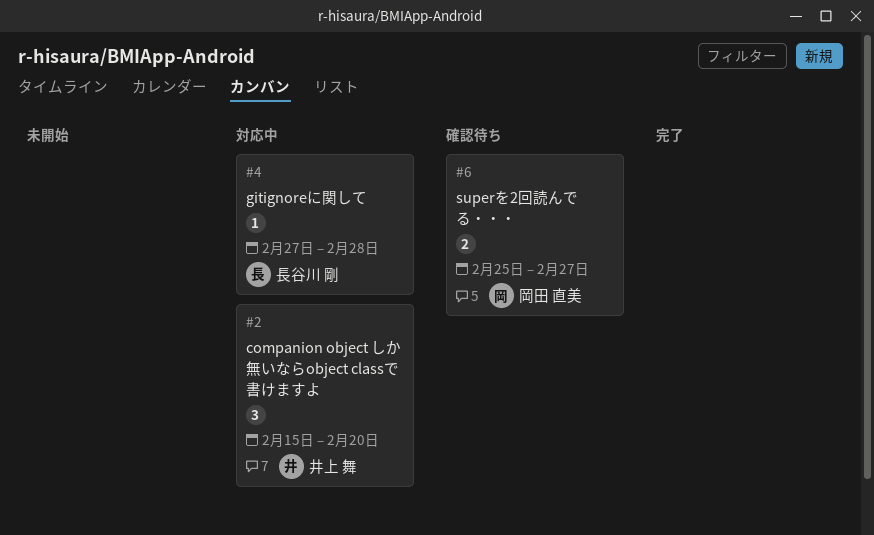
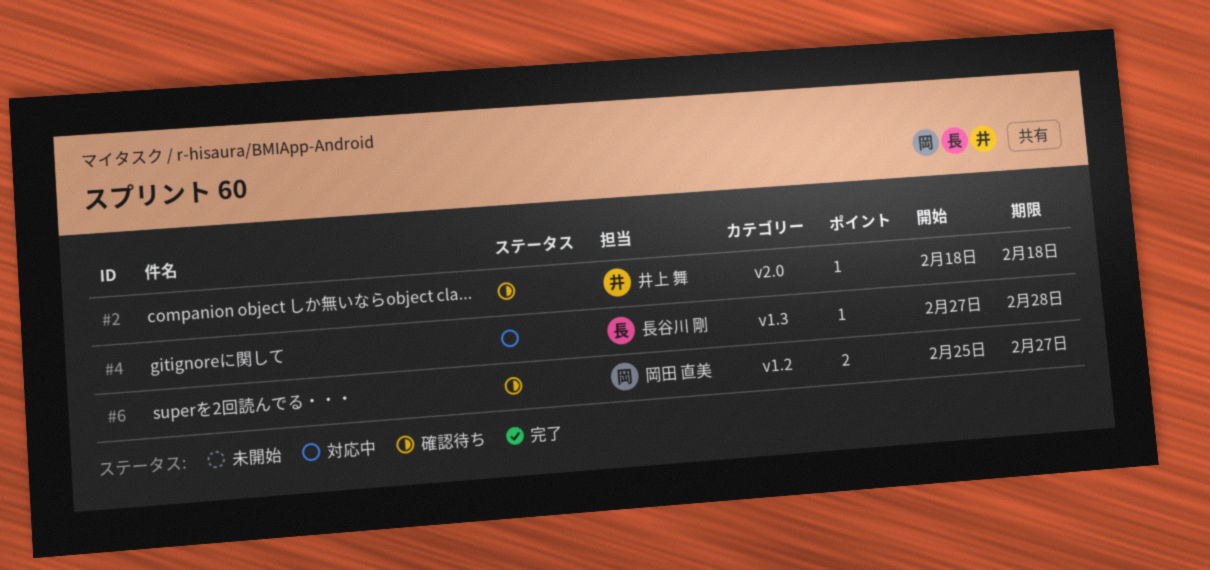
#2, status: 対応中 -> 確認待ち
#2, estimate: 3 -> 1
#2, start: Feb 15 -> Feb 18
#2, due: Feb 20 -> Feb 18

